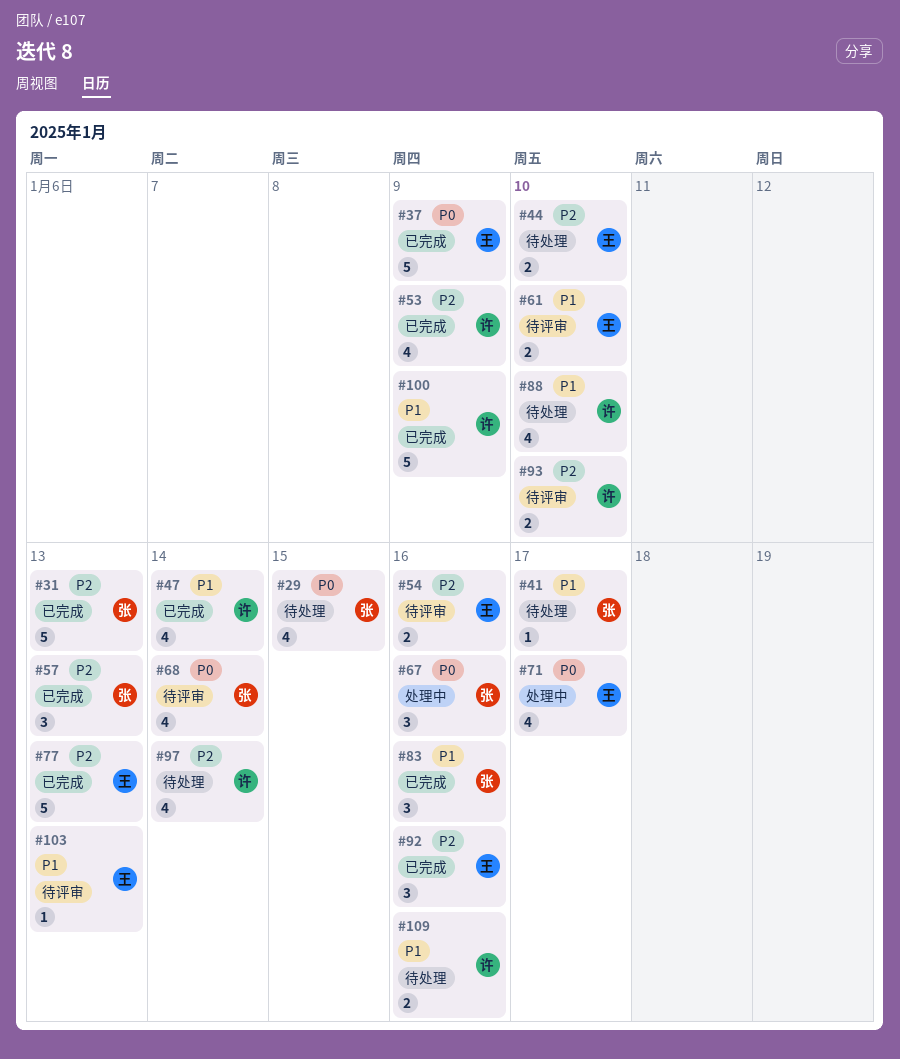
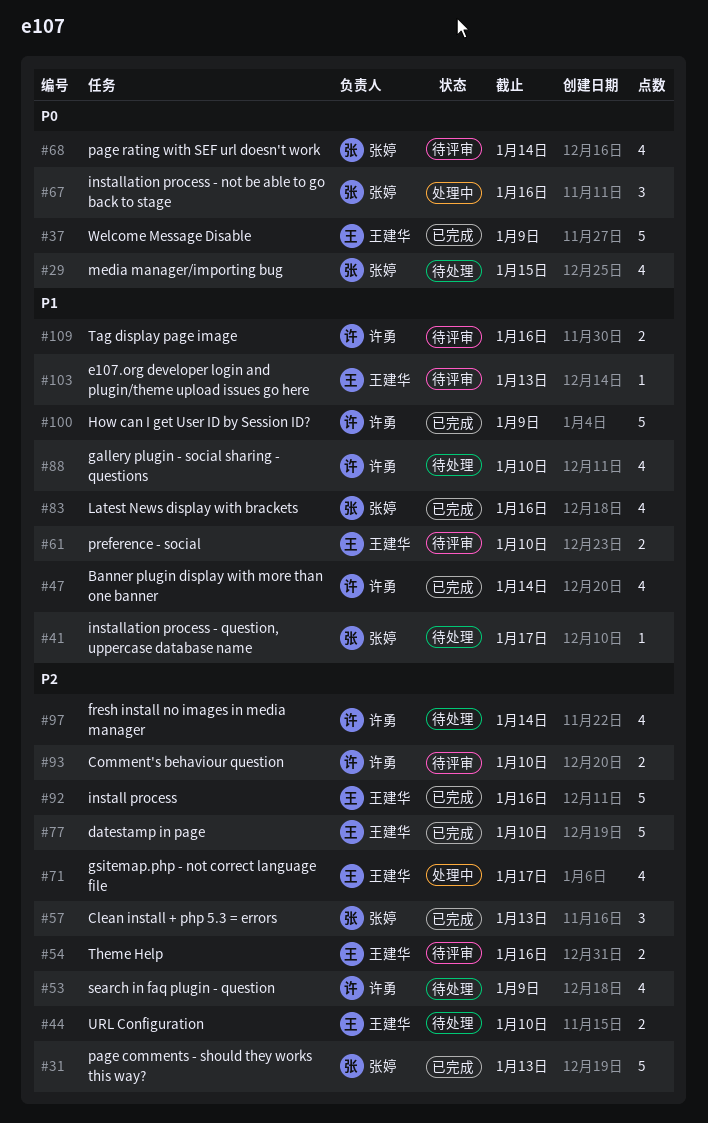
#53, status: 已完成 -> 待处理
#71, priority: P0 -> P2
#77, due: Jan 13 -> Jan 10
#83, estimate: 3 -> 4
#92, estimate: 3 -> 5
#109, status: 待处理 -> 待评审

